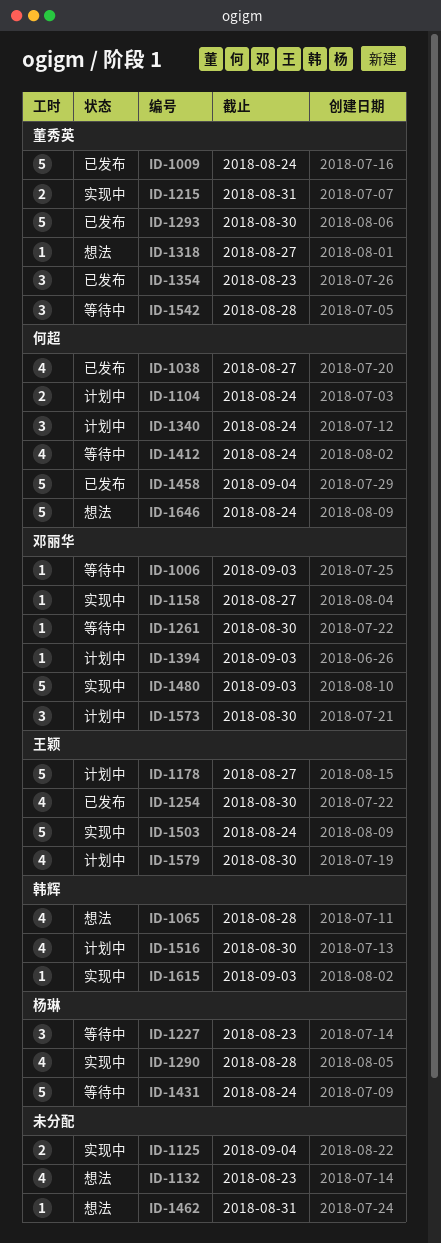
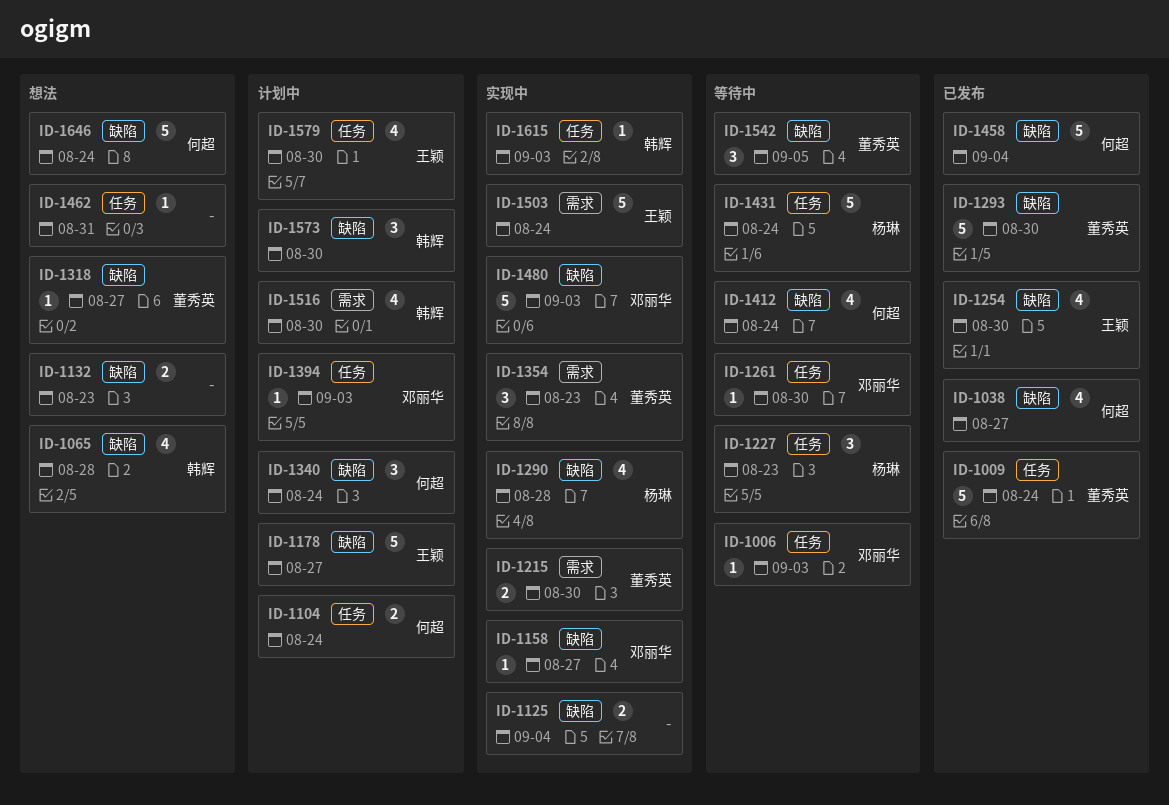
ID-1132, estimate: 4 -> 2
ID-1215, due: Aug 31 -> Aug 30
ID-1354, status: 已发布 -> 实现中
ID-1542, due: Aug 28 -> Sep 5
ID-1573, owner: 邓丽华 -> 韩辉

